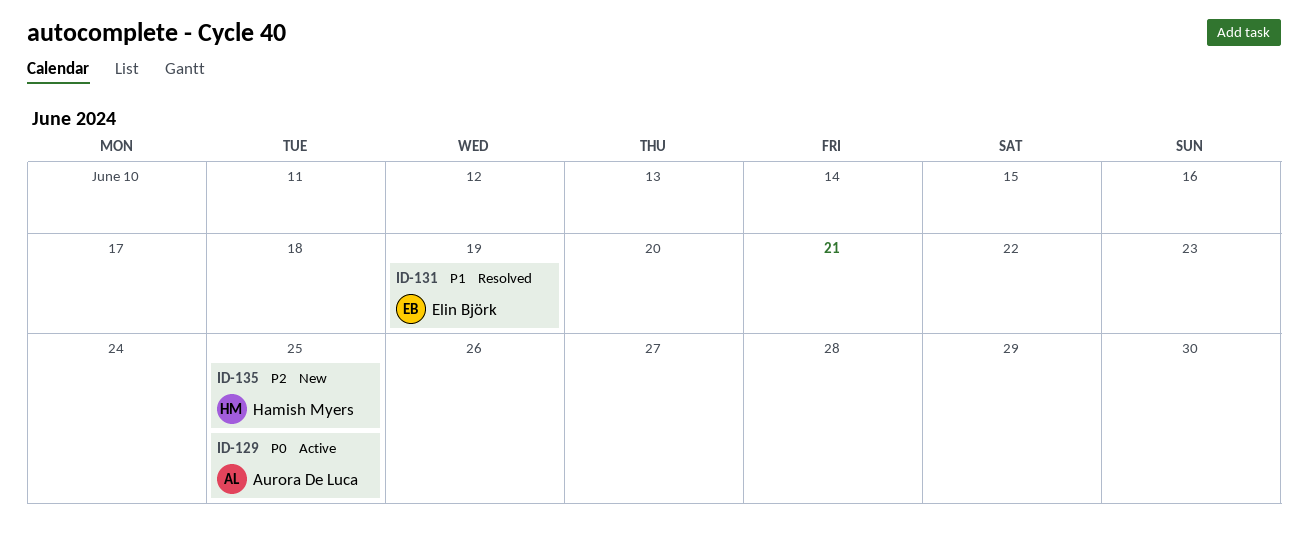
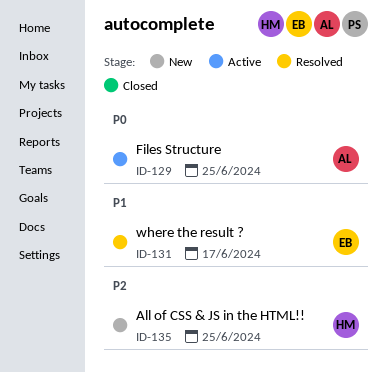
ID-131, due: Jun 19 -> Jun 17

